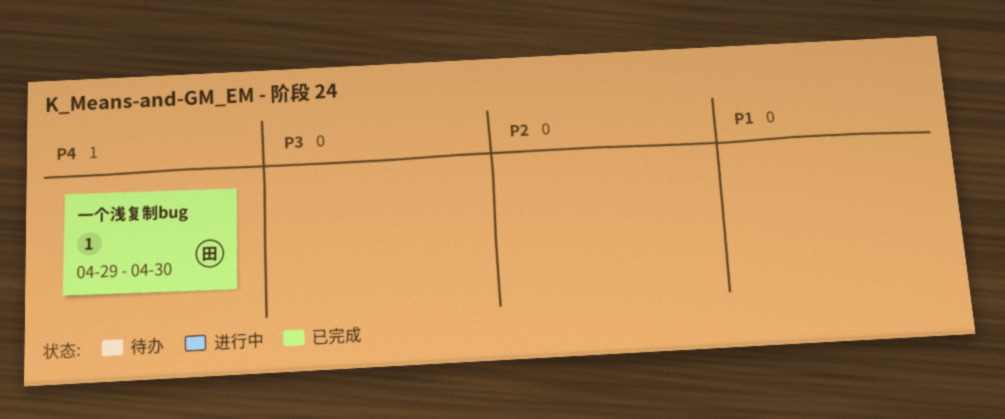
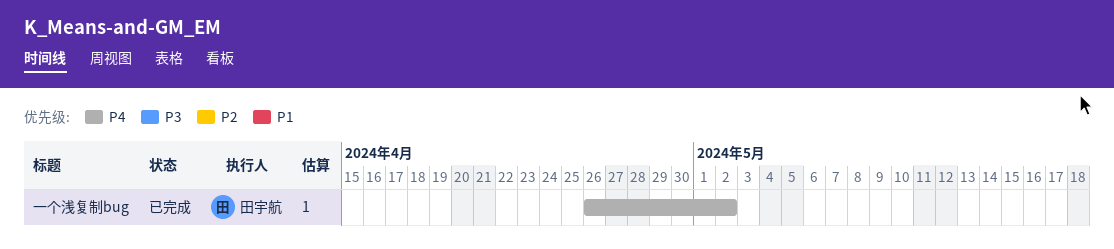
一个浅复制bug, start: Apr 29 -> Apr 26
一个浅复制bug, due: Apr 30 -> May 2

